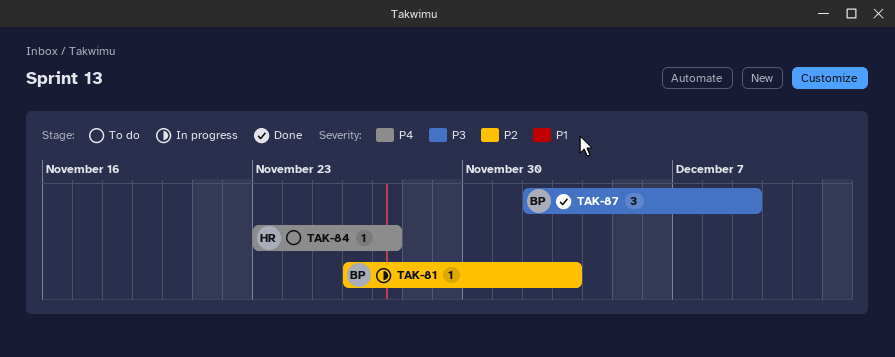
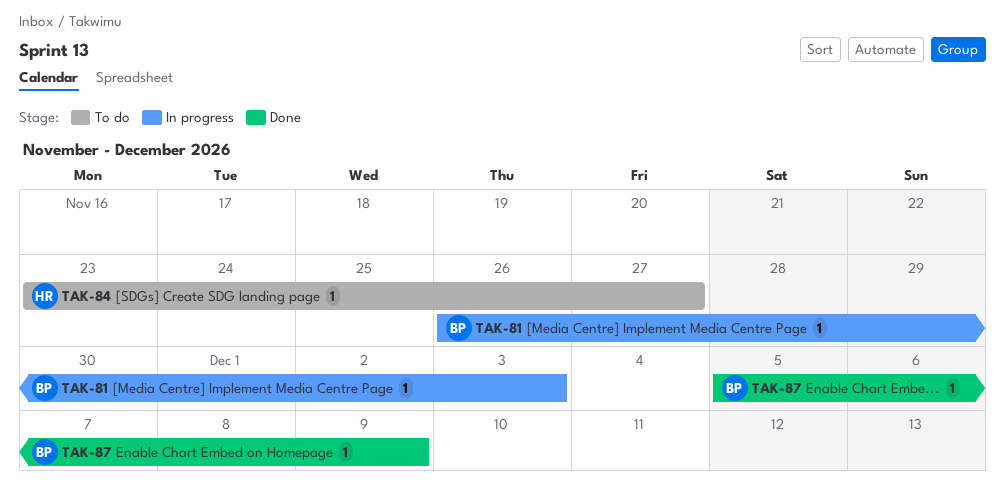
TAK-87, estimate: 3 -> 1
TAK-87, start: Dec 2 -> Dec 5

